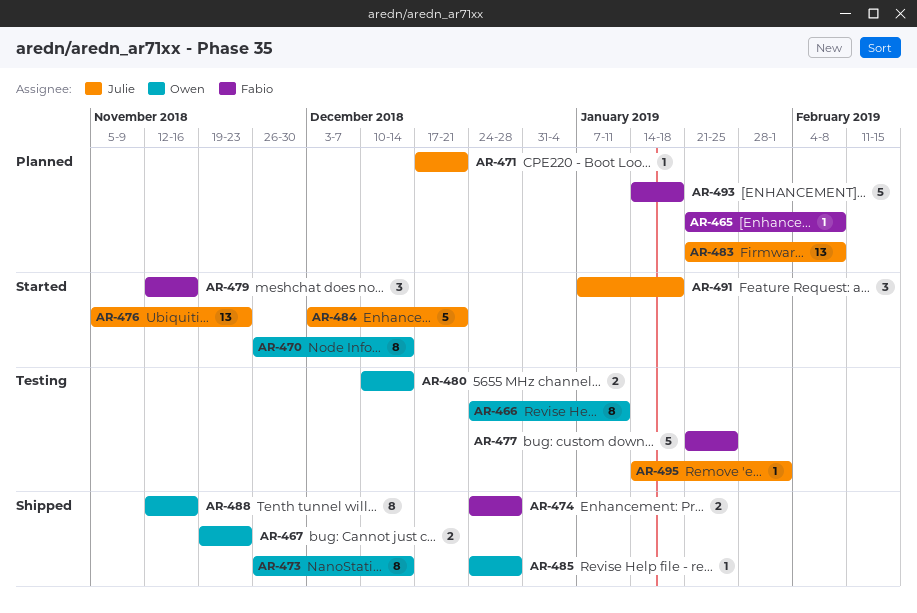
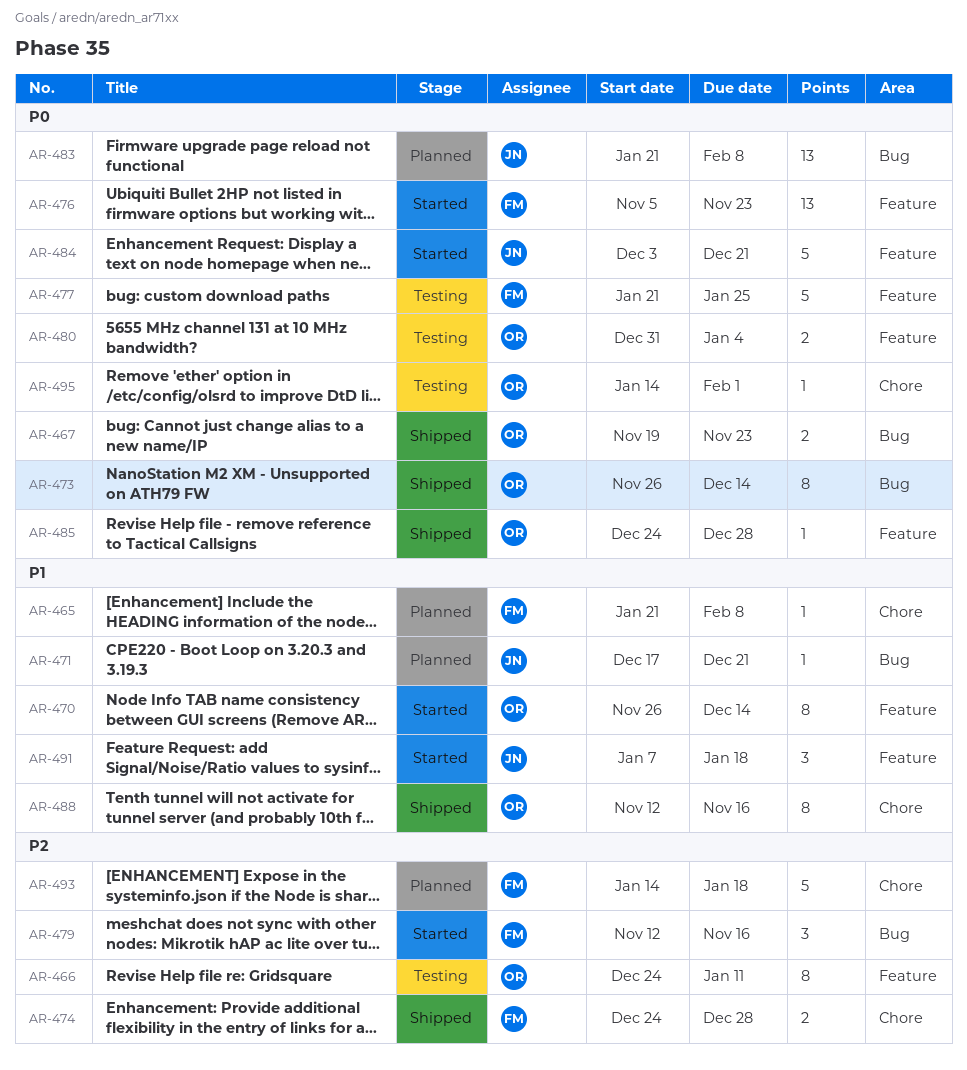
AR-476, owner: Julie -> Fabio
AR-480, start: Dec 10 -> Dec 31
AR-480, due: Dec 14 -> Jan 4
AR-495, owner: Julie -> Owen

